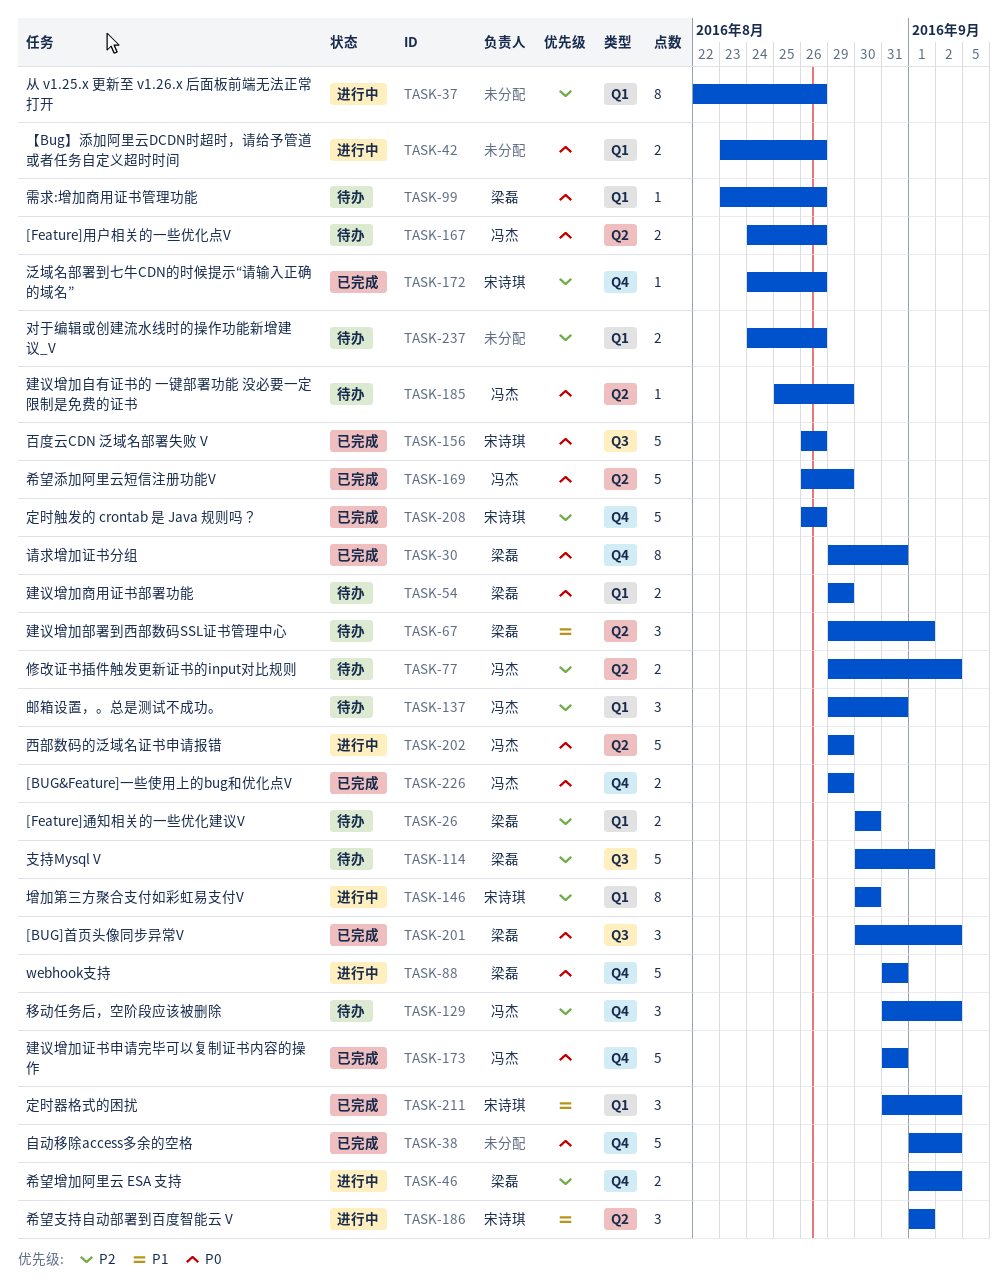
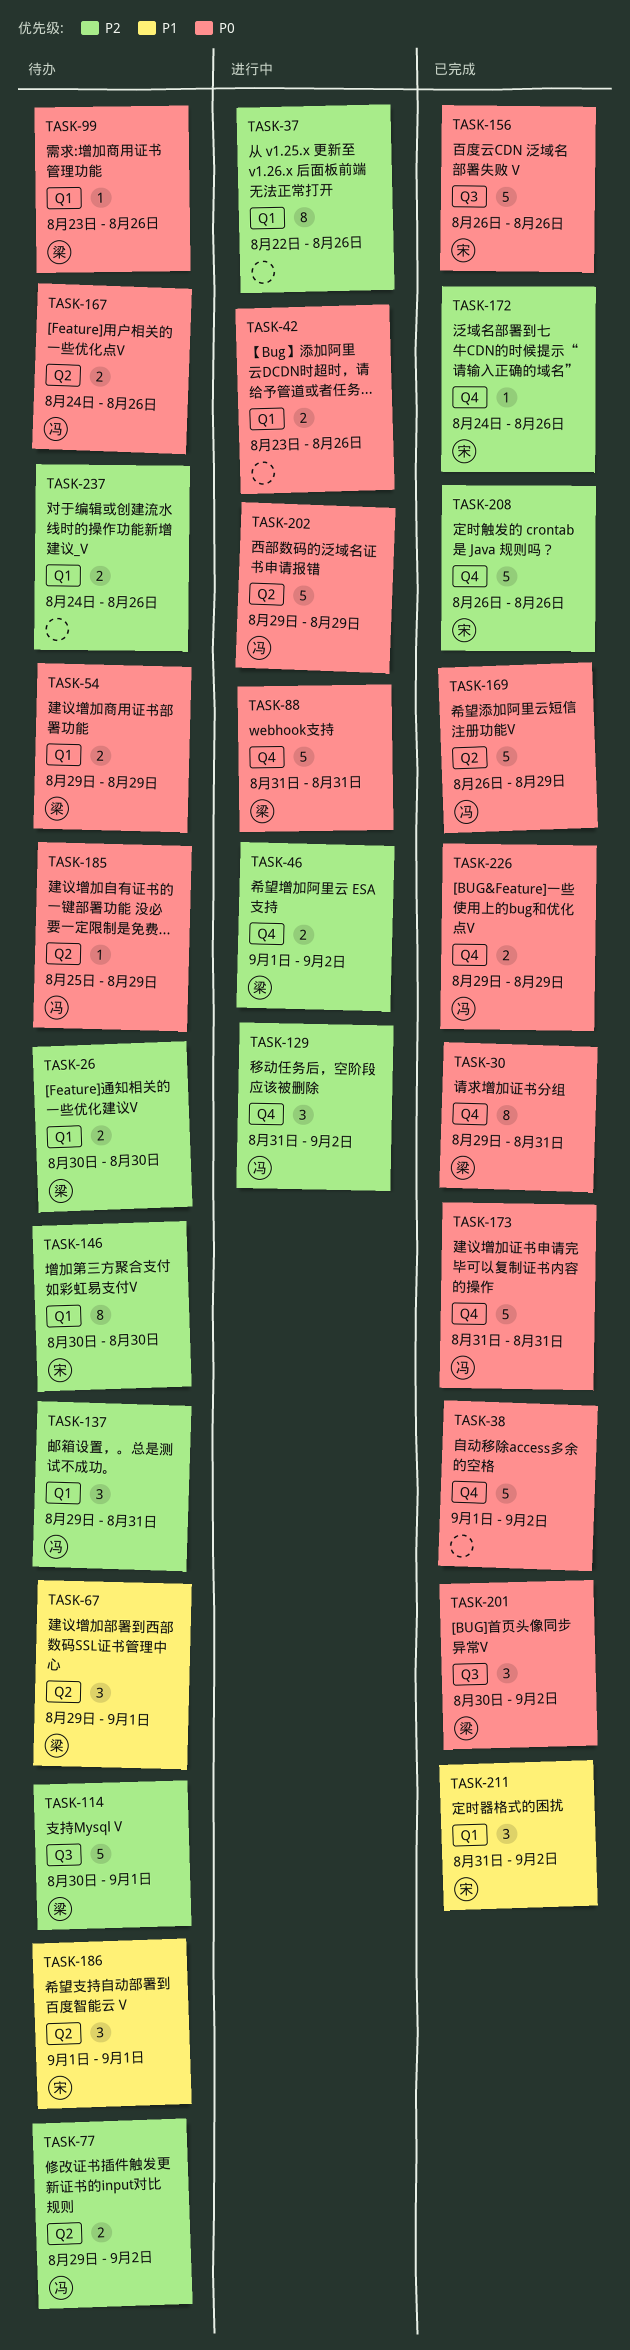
TASK-129, status: 待办 -> 进行中
TASK-146, status: 进行中 -> 待办
TASK-186, status: 进行中 -> 待办

